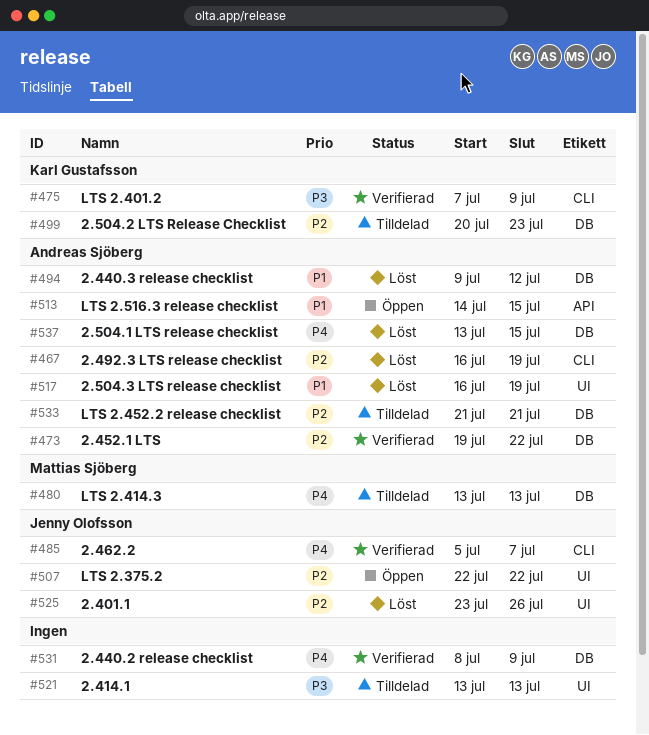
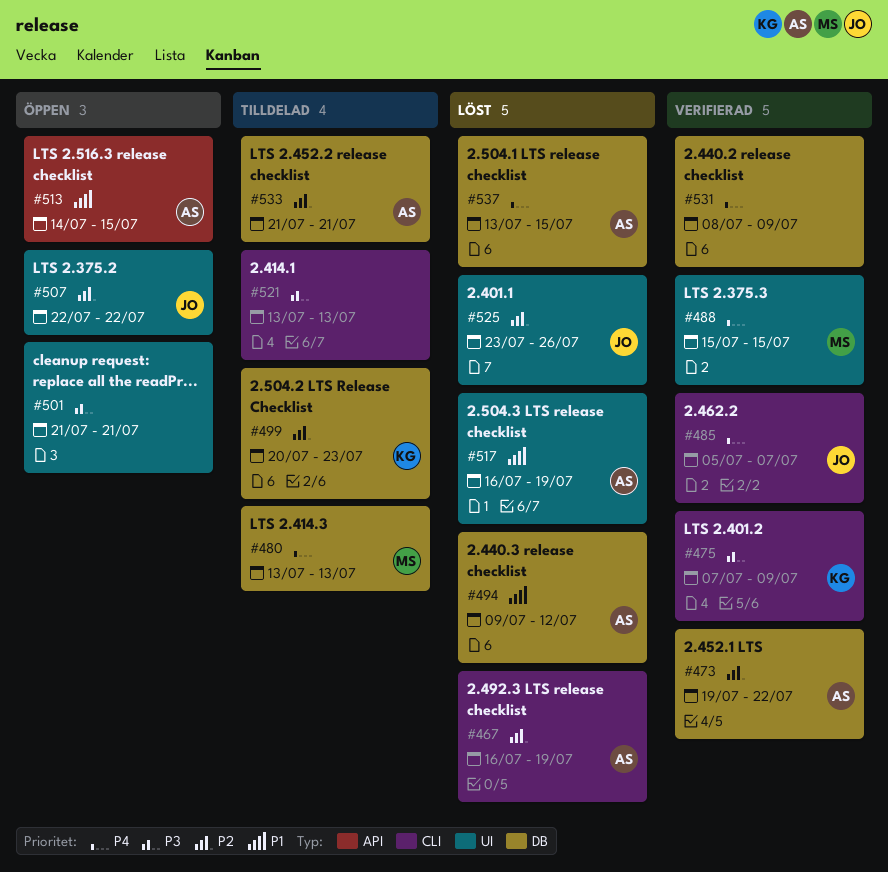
#488: none -> present
#501: none -> present
#521, label: UI -> CLI

